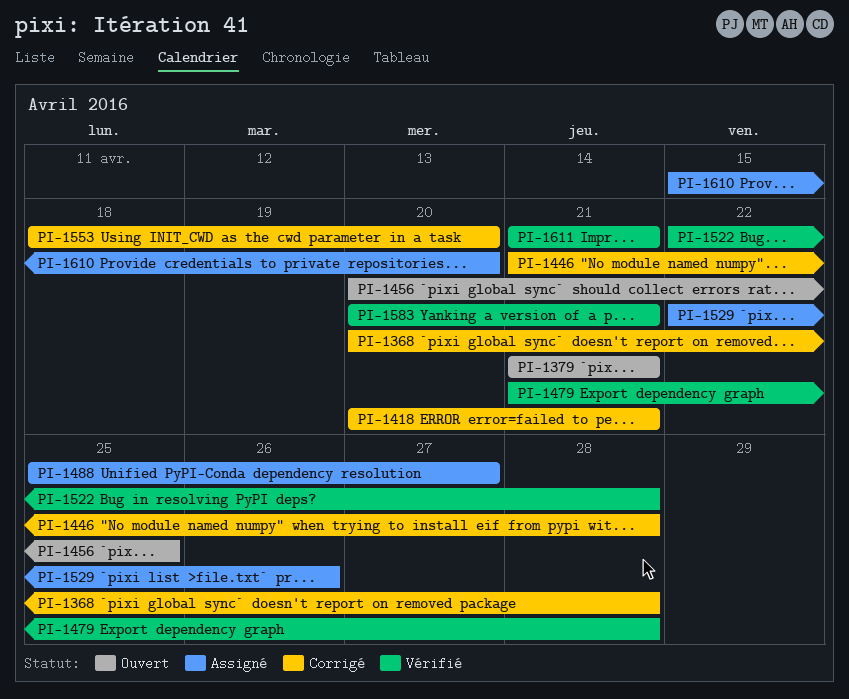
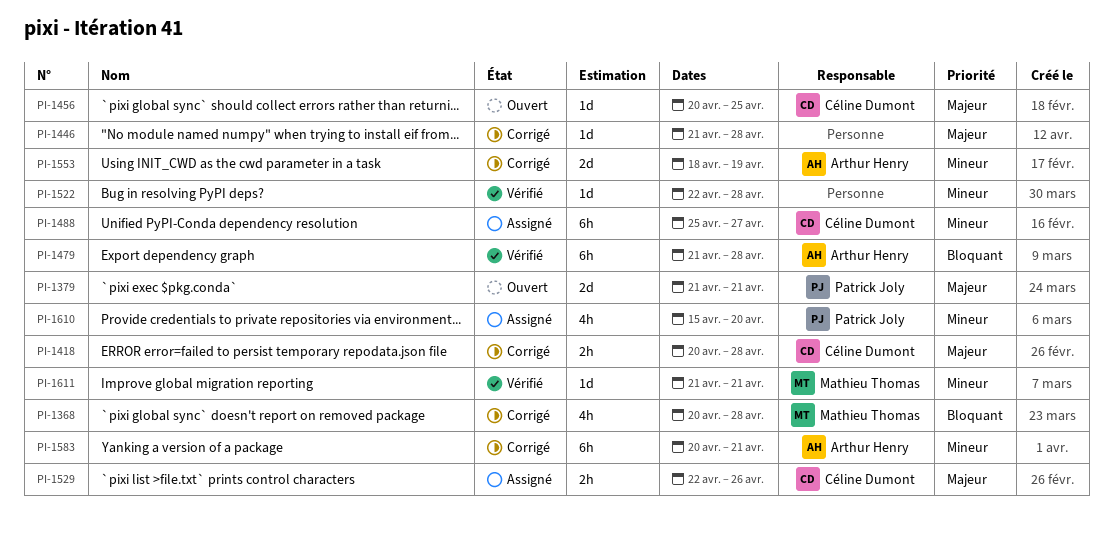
PI-1418, due: Apr 21 -> Apr 28
PI-1553, due: Apr 20 -> Apr 19
PI-1583, status: Vérifié -> Corrigé

